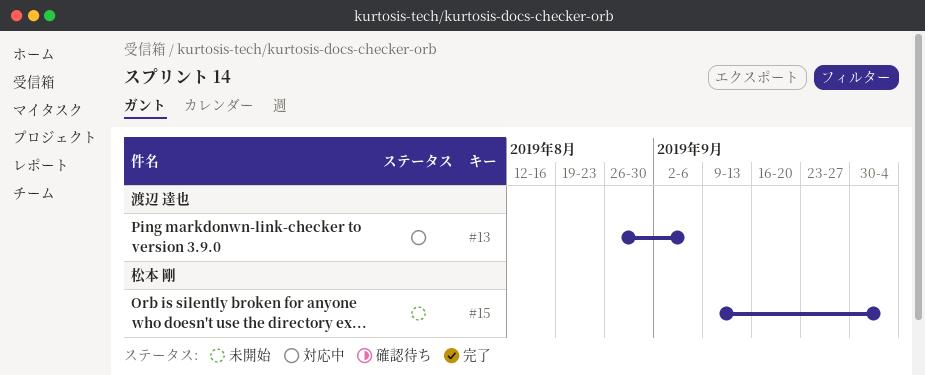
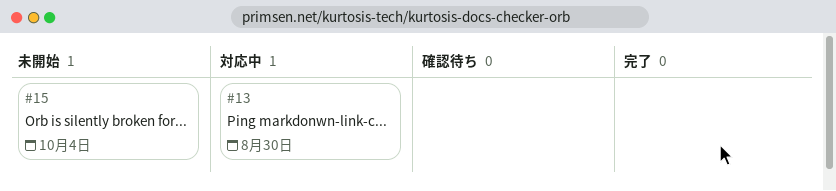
#13, due: Sep 6 -> Aug 30

